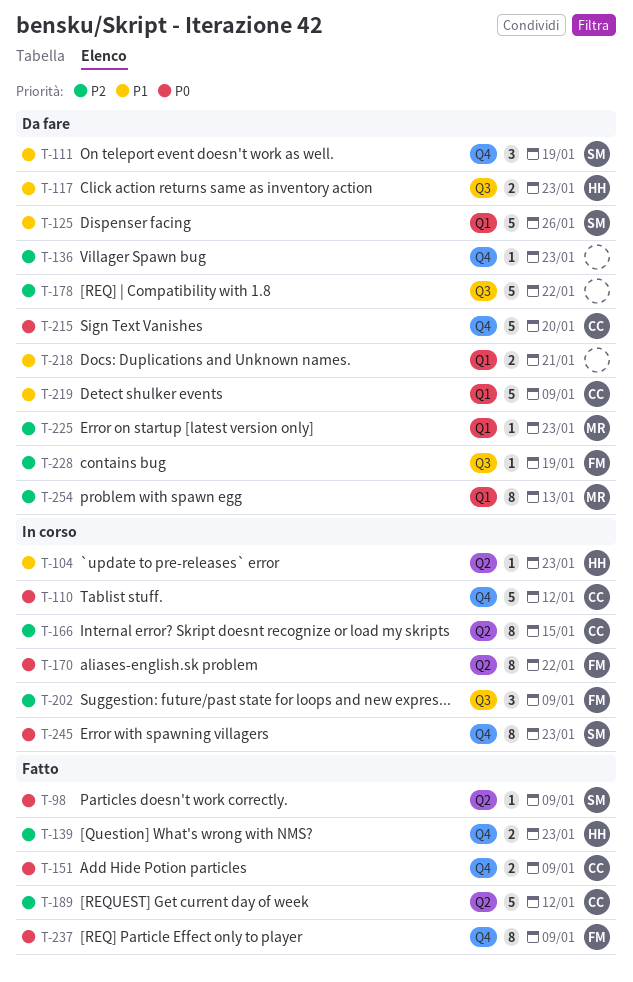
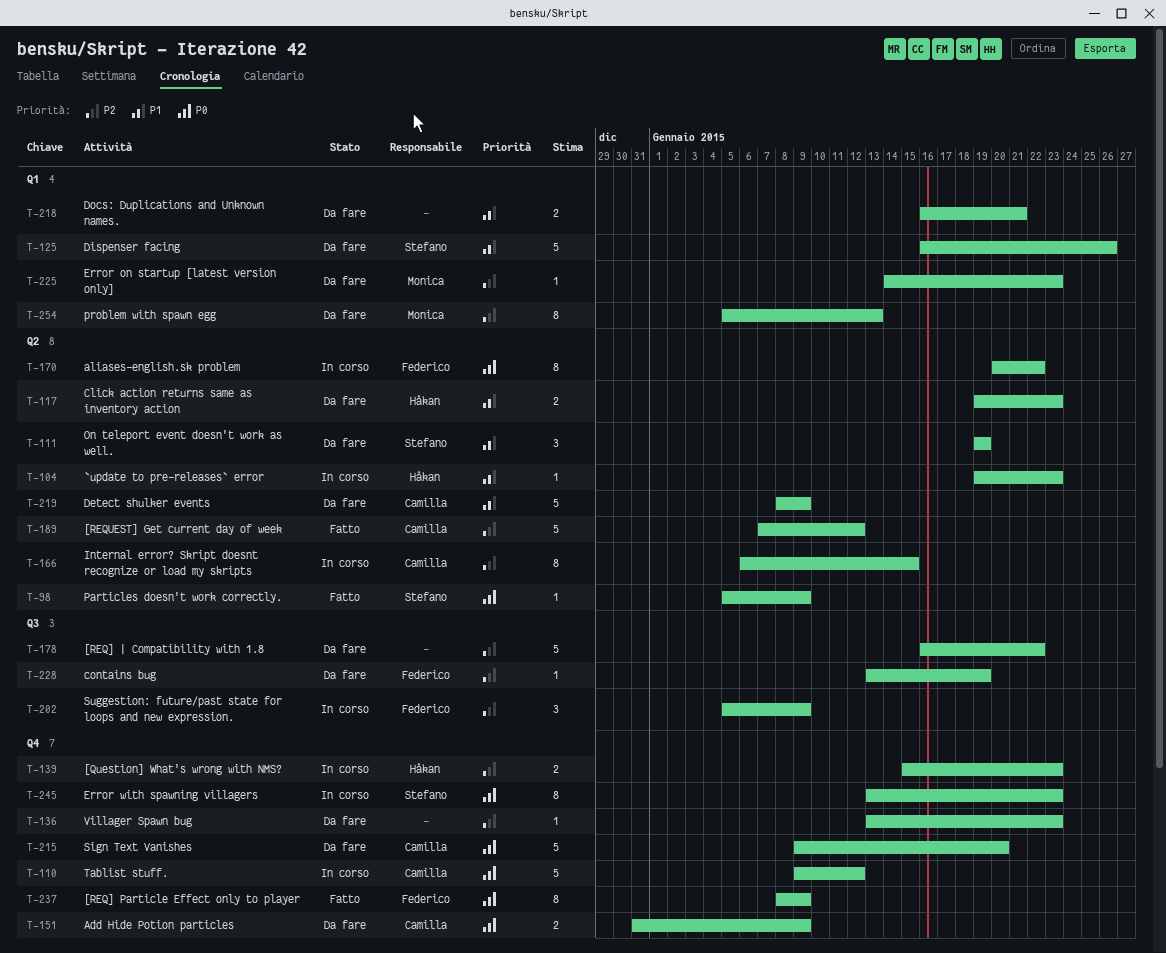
T-111, label: Q4 -> Q2
T-117, label: Q3 -> Q2
T-139, status: Fatto -> In corso
T-151, status: Fatto -> Da fare
T-219, label: Q1 -> Q2

